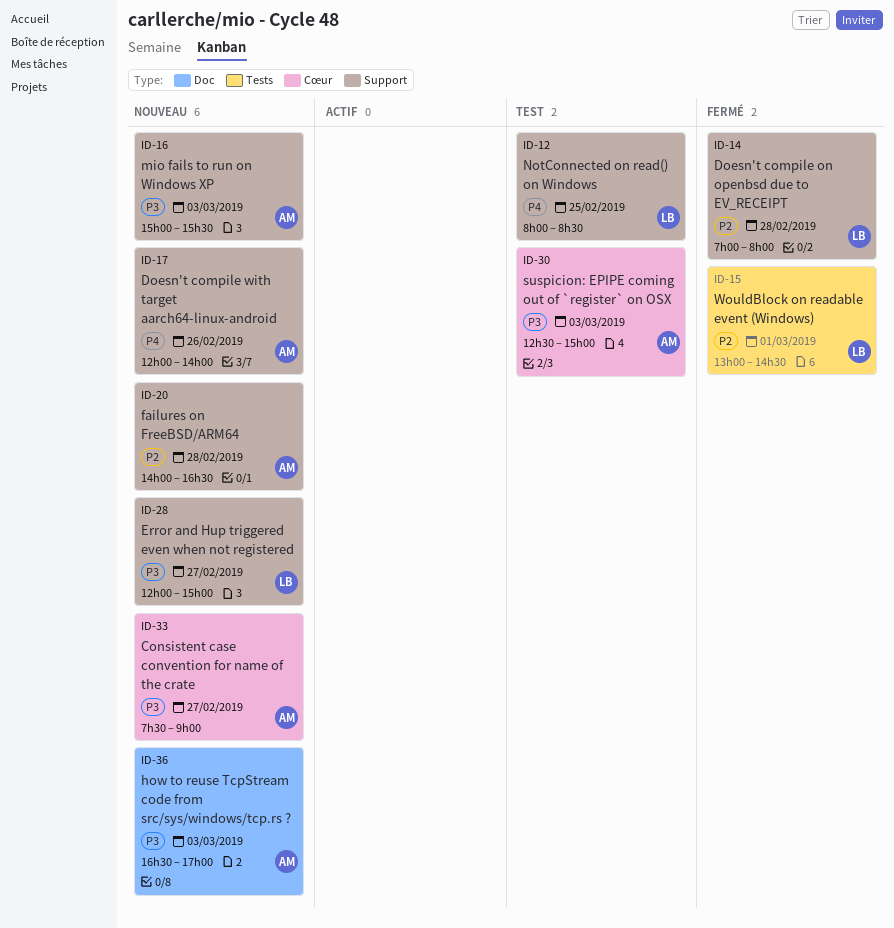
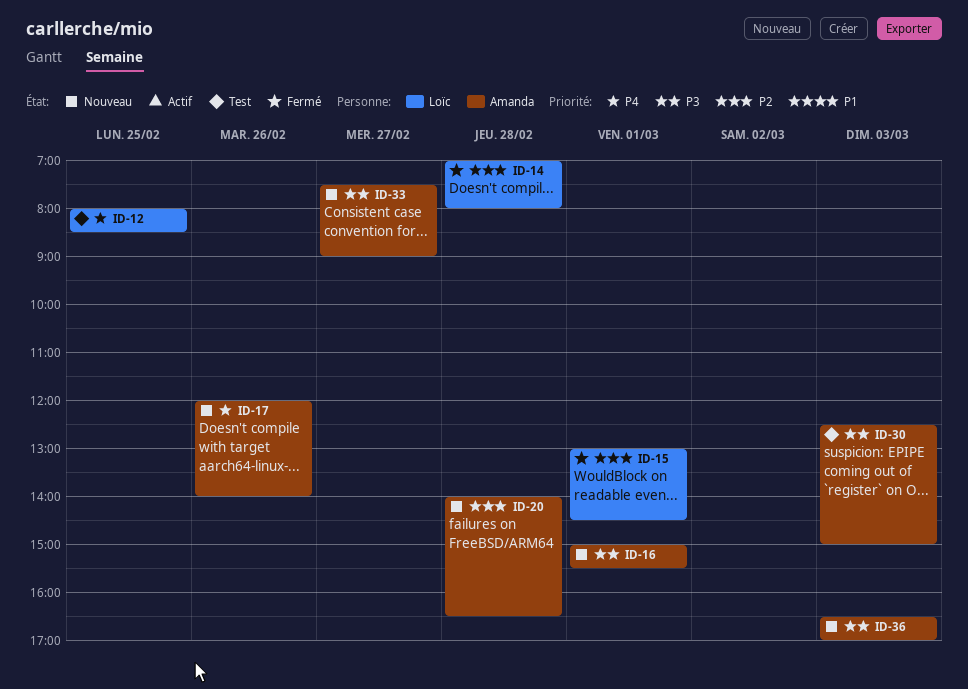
ID-16, day: Mar 3 -> Mar 1
ID-28: present -> none

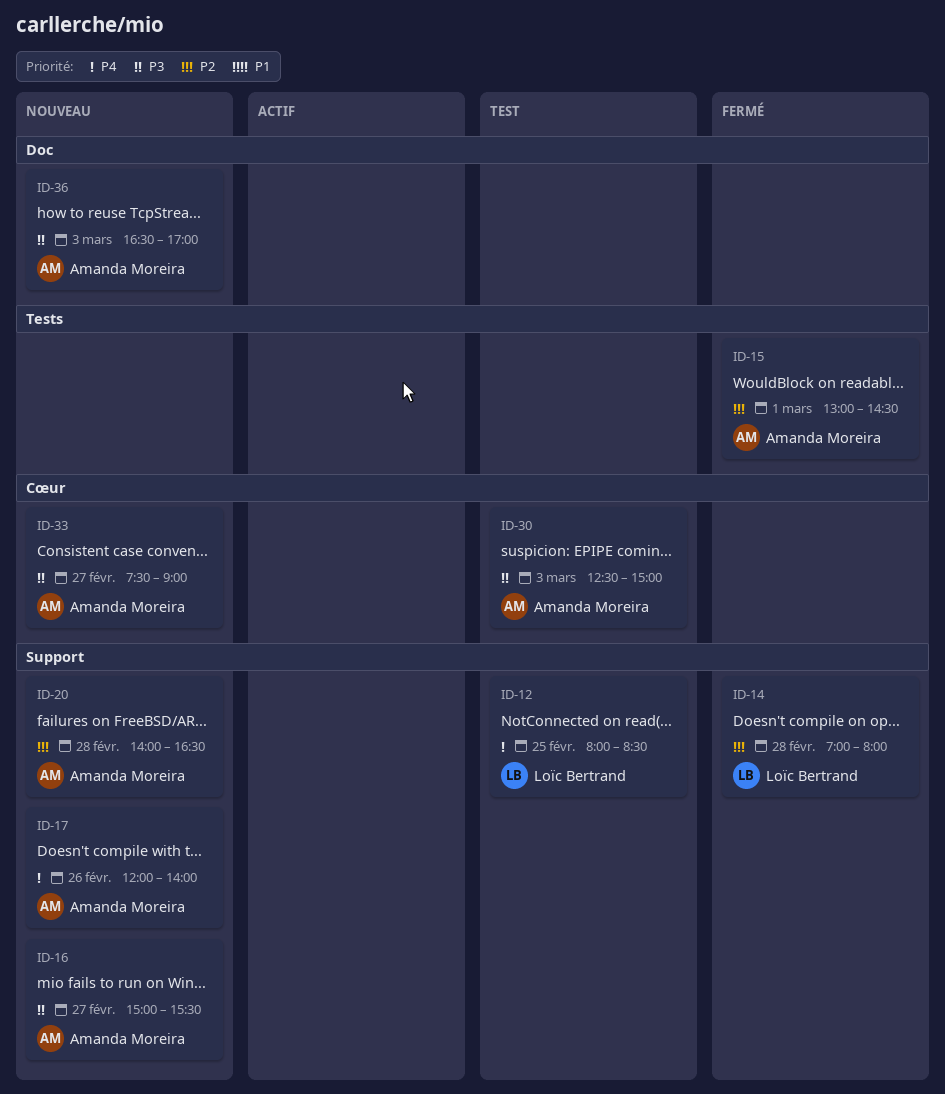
ID-15, owner: Loïc Bertrand -> Amanda Moreira
ID-16, day: Mar 1 -> Feb 27

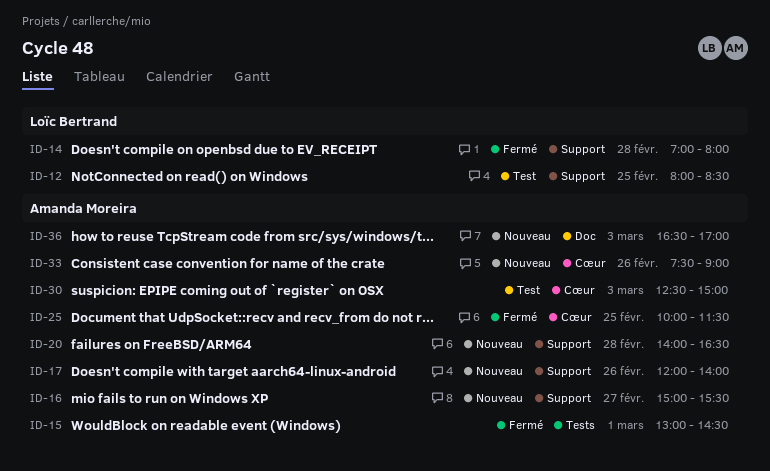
ID-25: none -> present
ID-33, day: Feb 27 -> Feb 26

